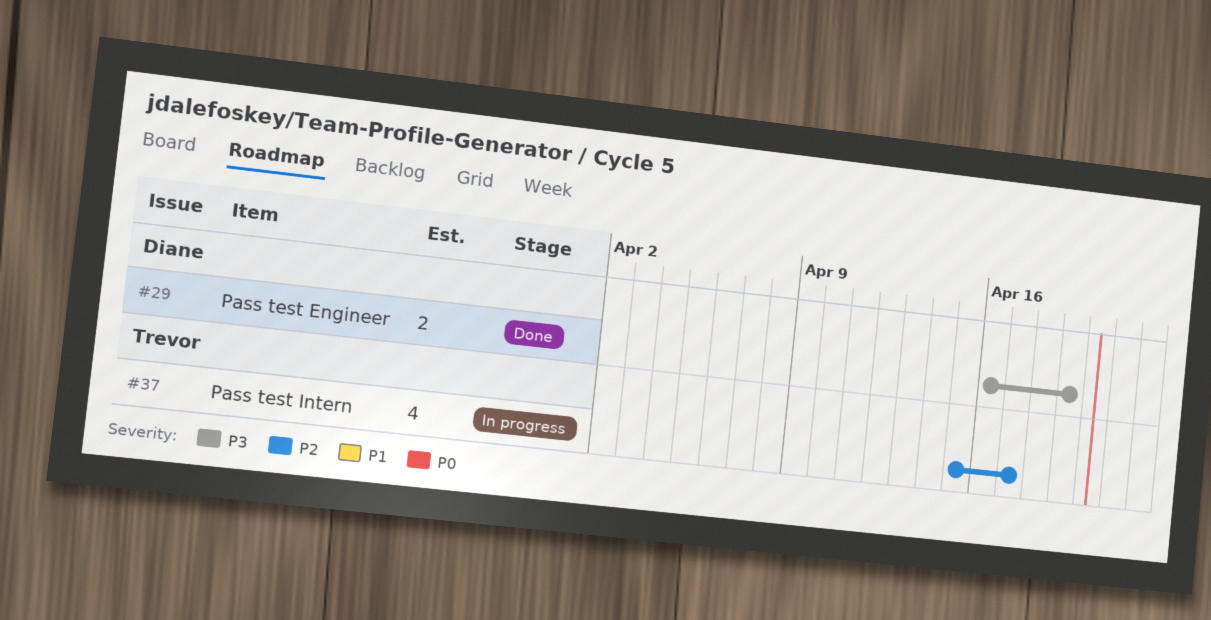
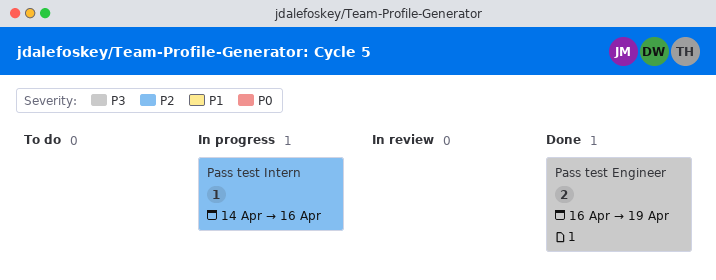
Pass test Intern, estimate: 4 -> 1
Pass test Intern, start: Apr 15 -> Apr 14
Pass test Intern, due: Apr 17 -> Apr 16

